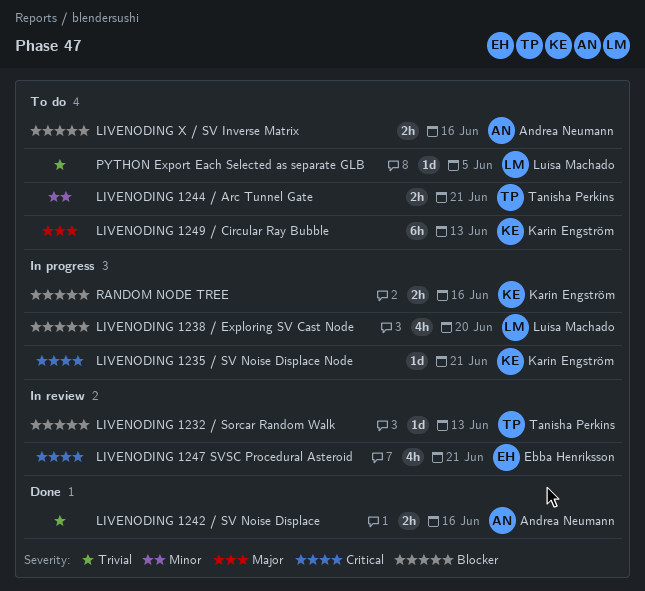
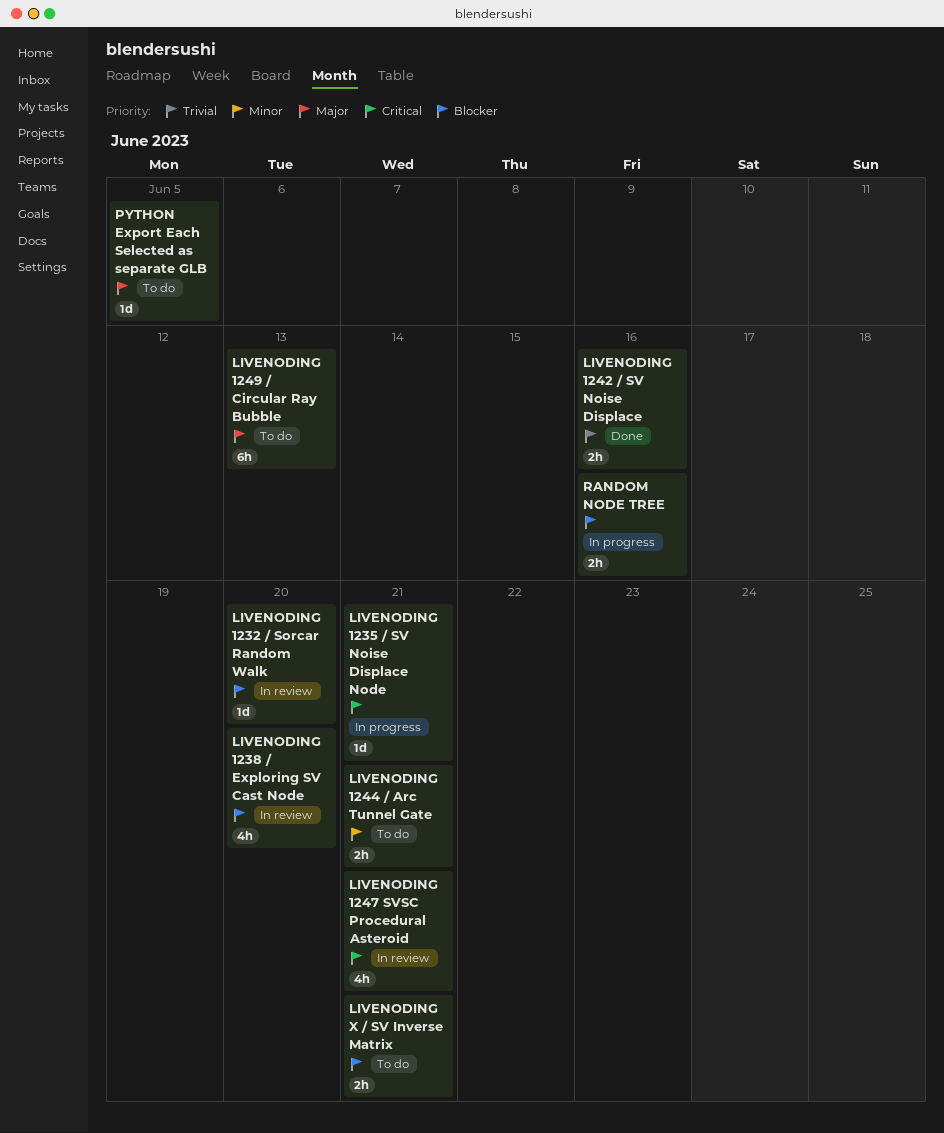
LIVENODING 1232 / Sorcar Random Walk, due: Jun 13 -> Jun 20
LIVENODING 1238 / Exploring SV Cast Node, status: In progress -> In review
LIVENODING X / SV Inverse Matrix, due: Jun 16 -> Jun 21
PYTHON Export Each Selected as separate GLB, priority: Trivial -> Major

